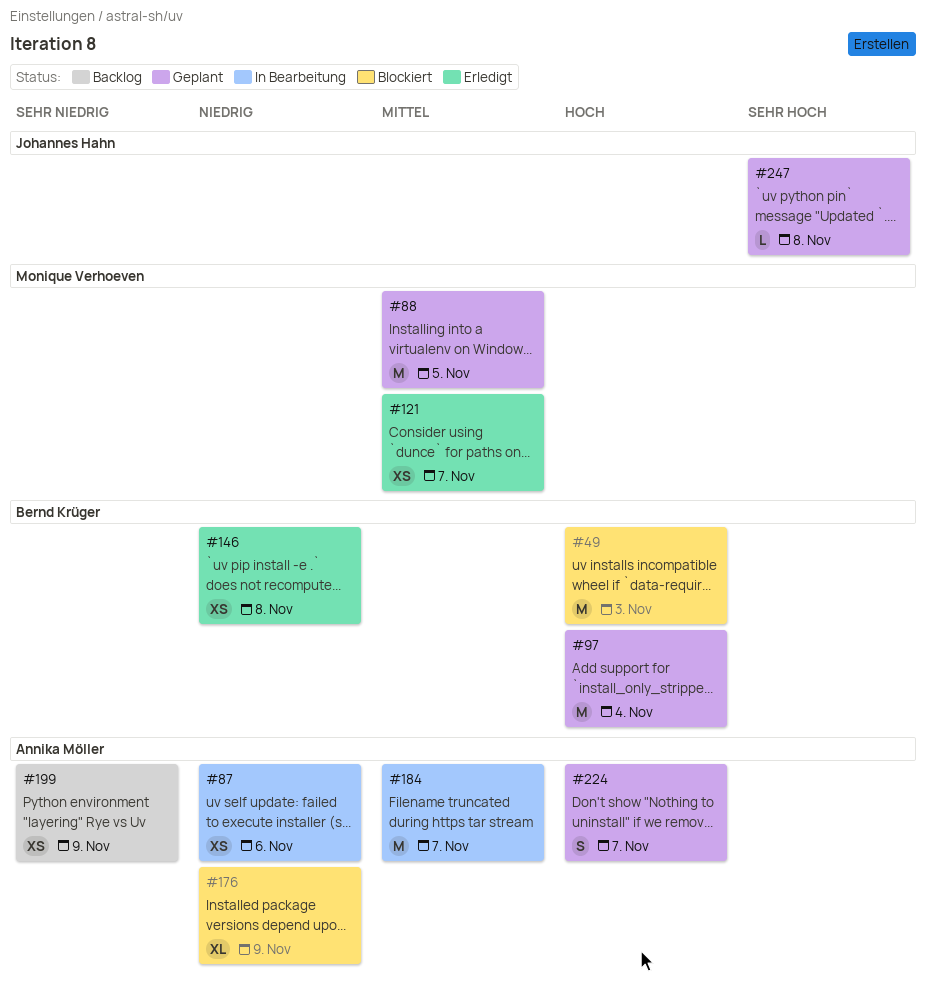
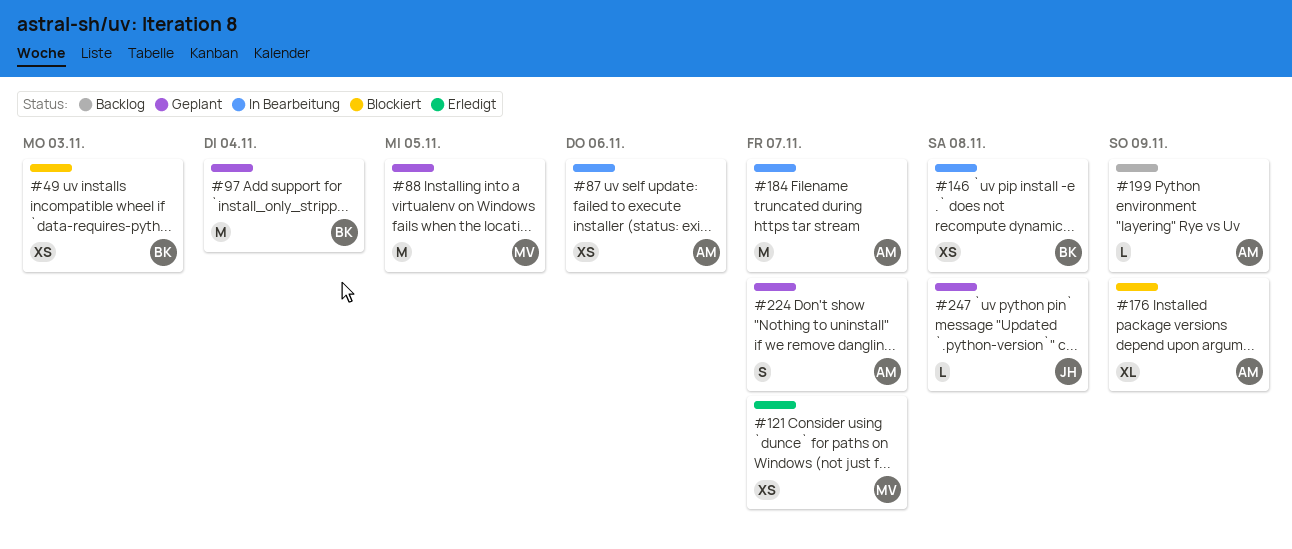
#49, estimate: M -> XS
#146, status: Erledigt -> In Bearbeitung
#199, estimate: XS -> L

